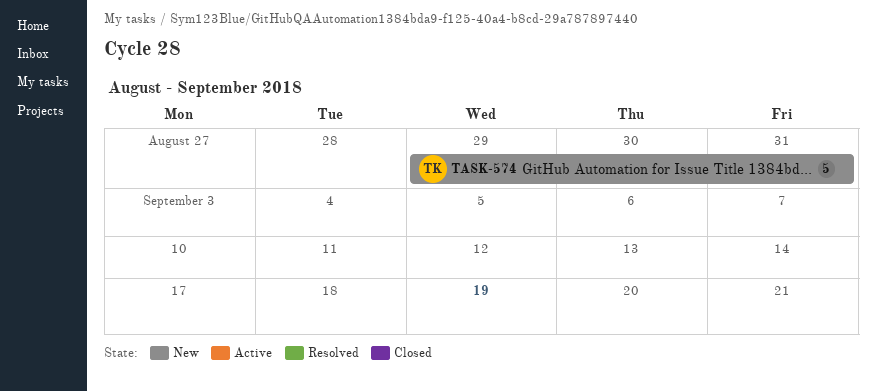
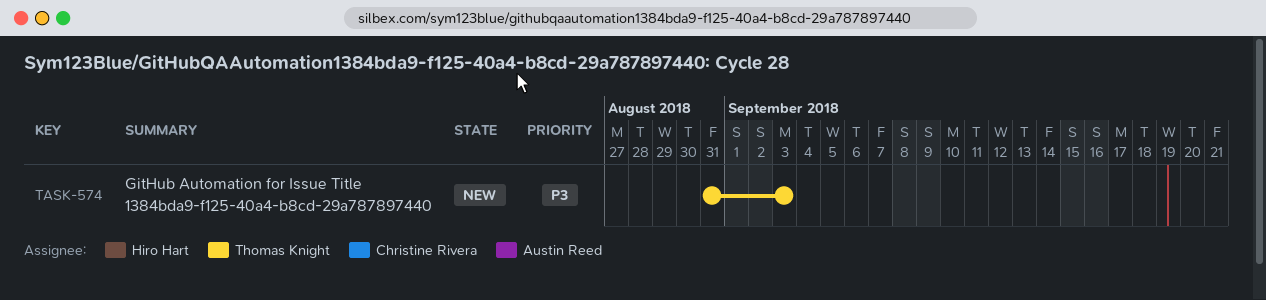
TASK-574, start: Aug 29 -> Aug 31
TASK-574, due: Aug 31 -> Sep 3

